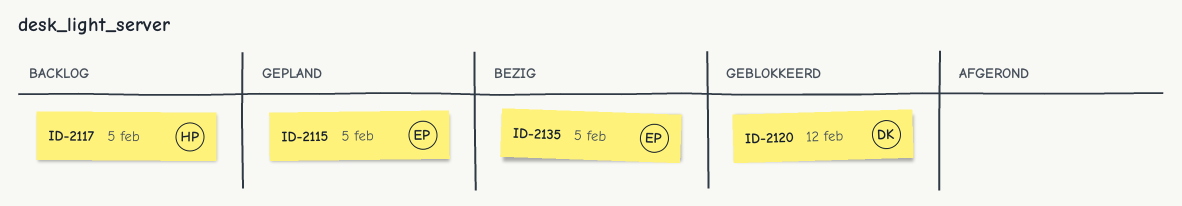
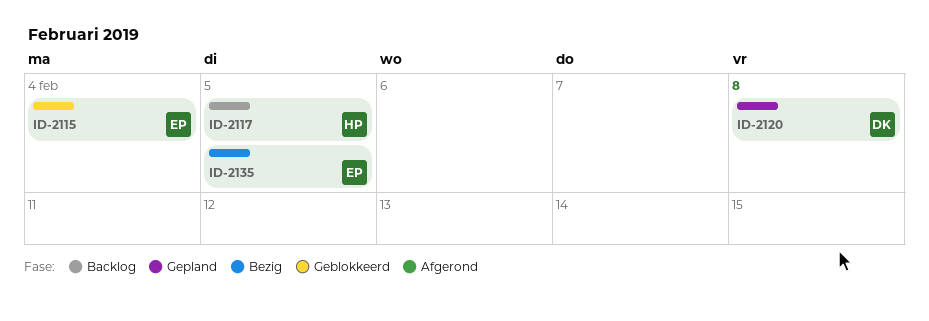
ID-2115, status: Gepland -> Geblokkeerd
ID-2115, due: Feb 5 -> Feb 4
ID-2120, status: Geblokkeerd -> Gepland
ID-2120, due: Feb 12 -> Feb 8

